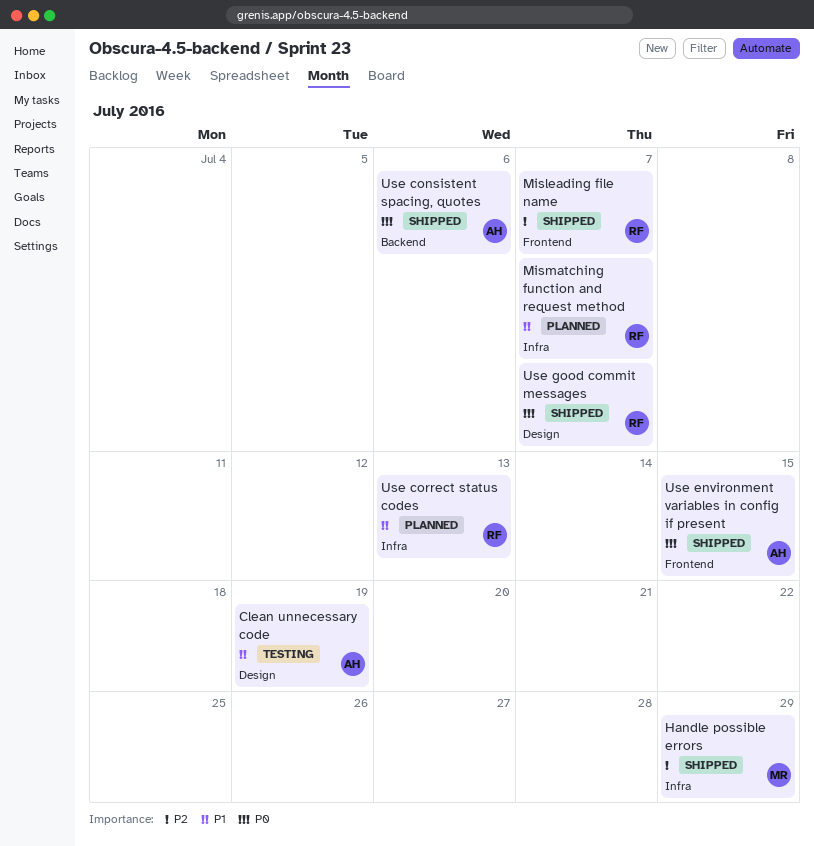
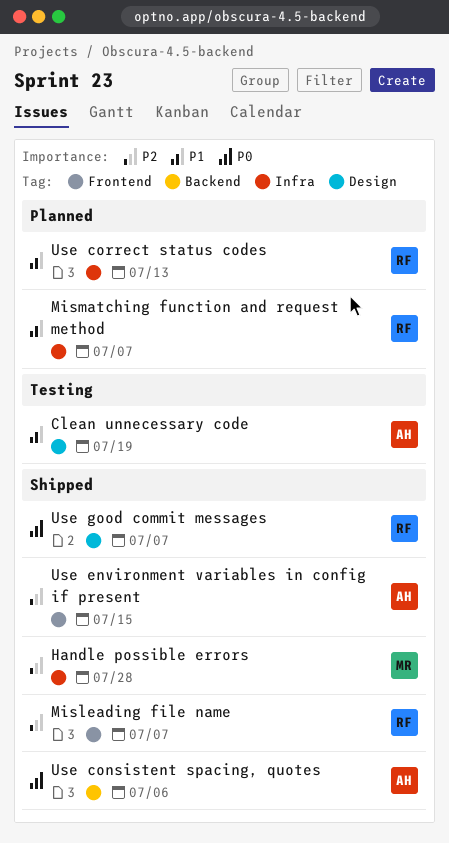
Handle possible errors, due: Jul 29 -> Jul 28
Use environment variables in config if present, priority: P0 -> P2

